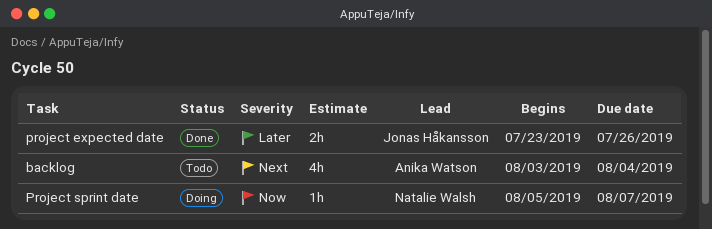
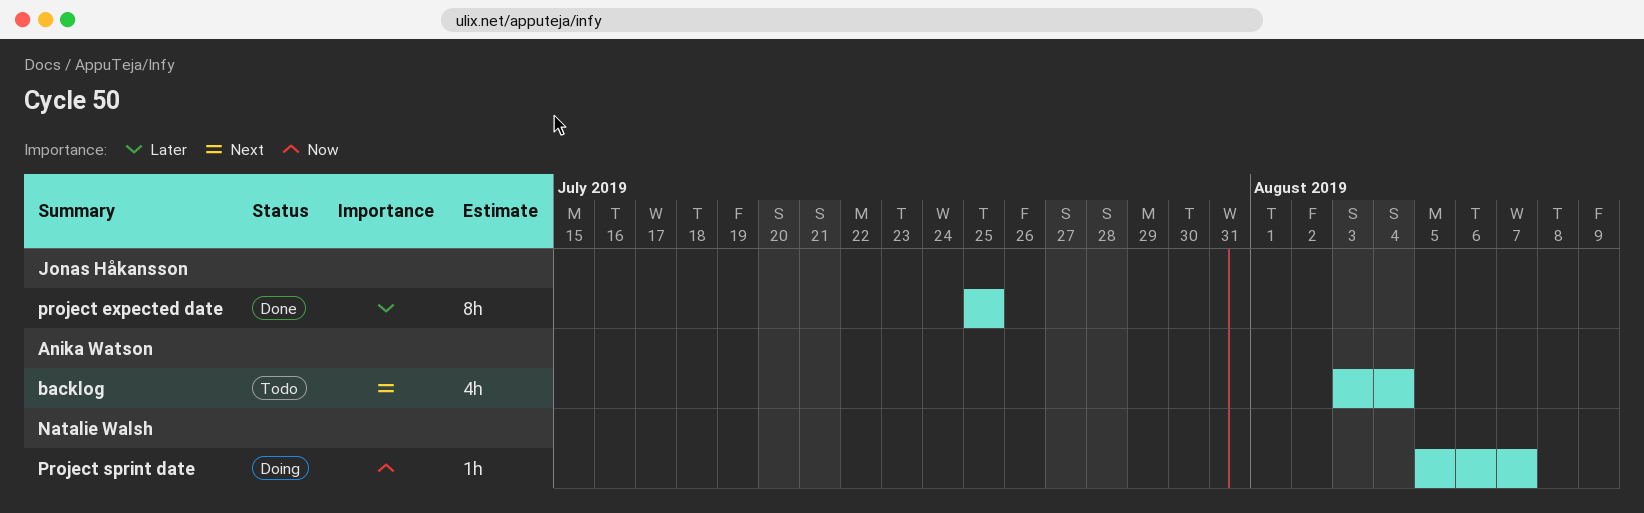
project expected date, estimate: 2h -> 8h
project expected date, start: Jul 23 -> Jul 25
project expected date, due: Jul 26 -> Jul 25

